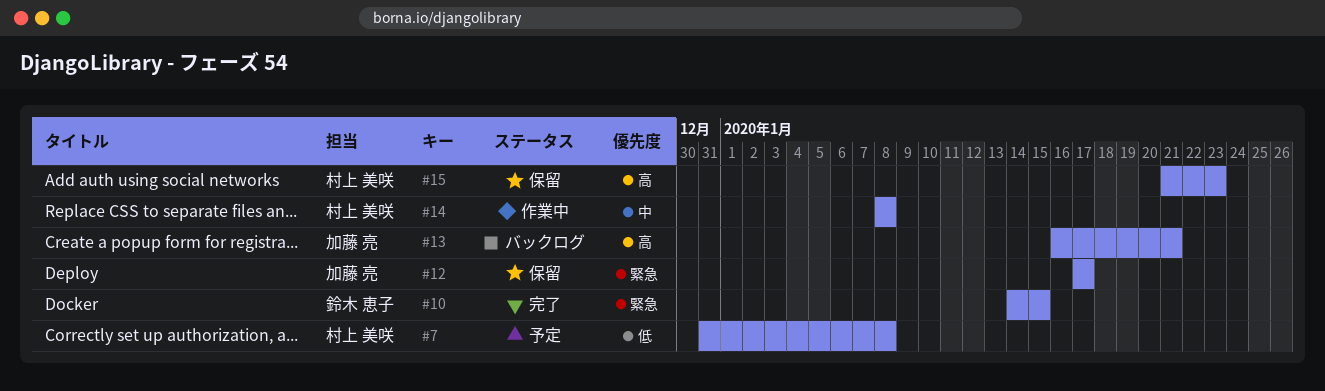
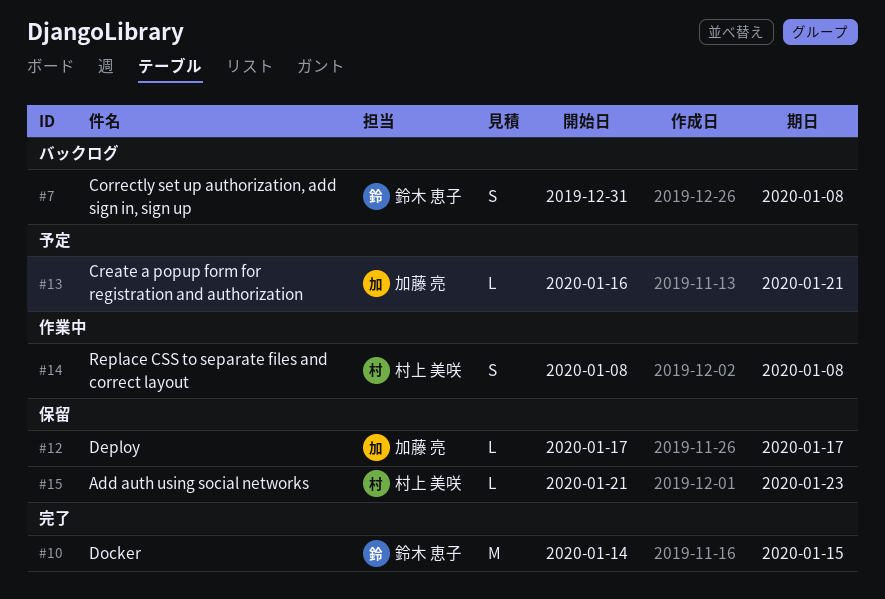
#7, status: 予定 -> バックログ
#7, owner: 村上 美咲 -> 鈴木 恵子
#13, status: バックログ -> 予定

